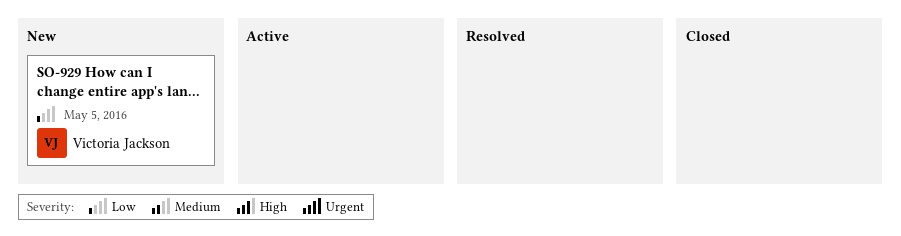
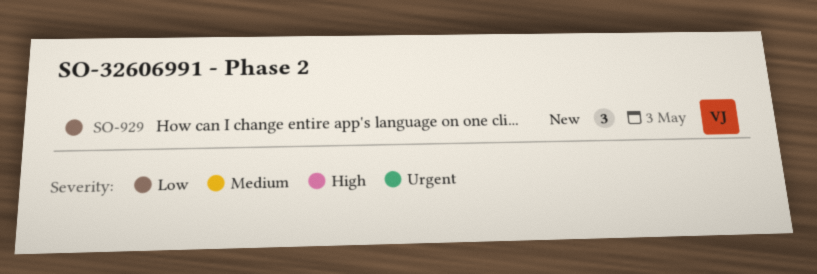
SO-929, due: May 5 -> May 3

